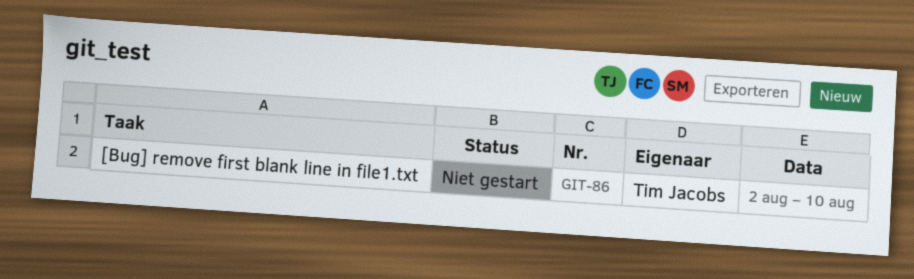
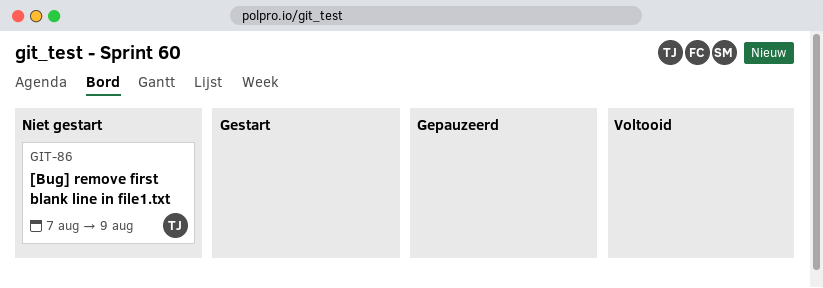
GIT-86, start: Aug 2 -> Aug 7
GIT-86, due: Aug 10 -> Aug 9

